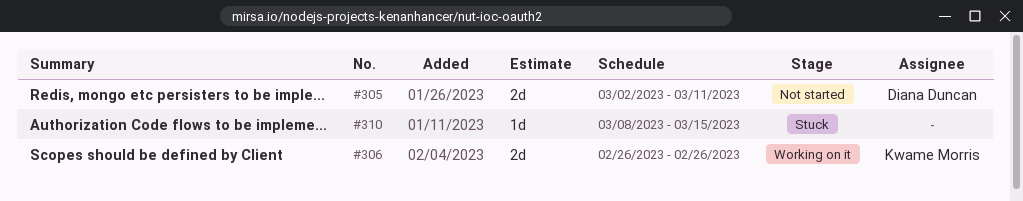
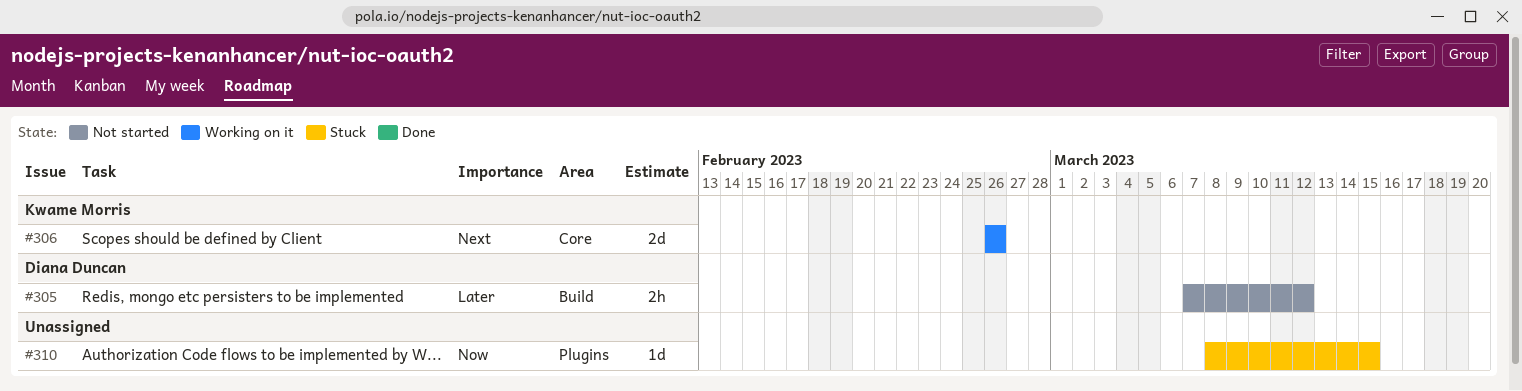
#305, estimate: 2d -> 2h
#305, start: Mar 2 -> Mar 7
#305, due: Mar 11 -> Mar 12

